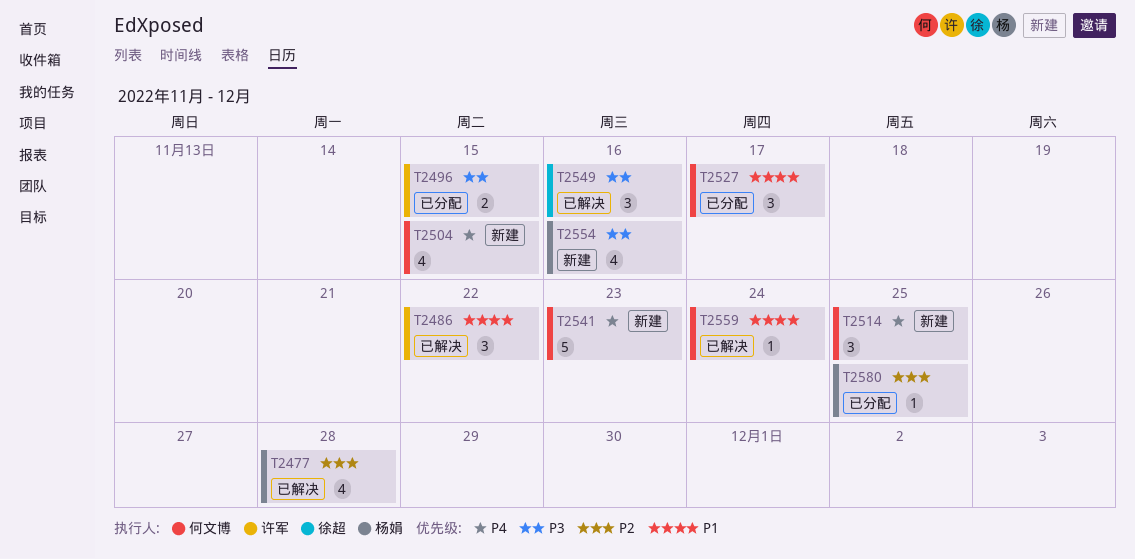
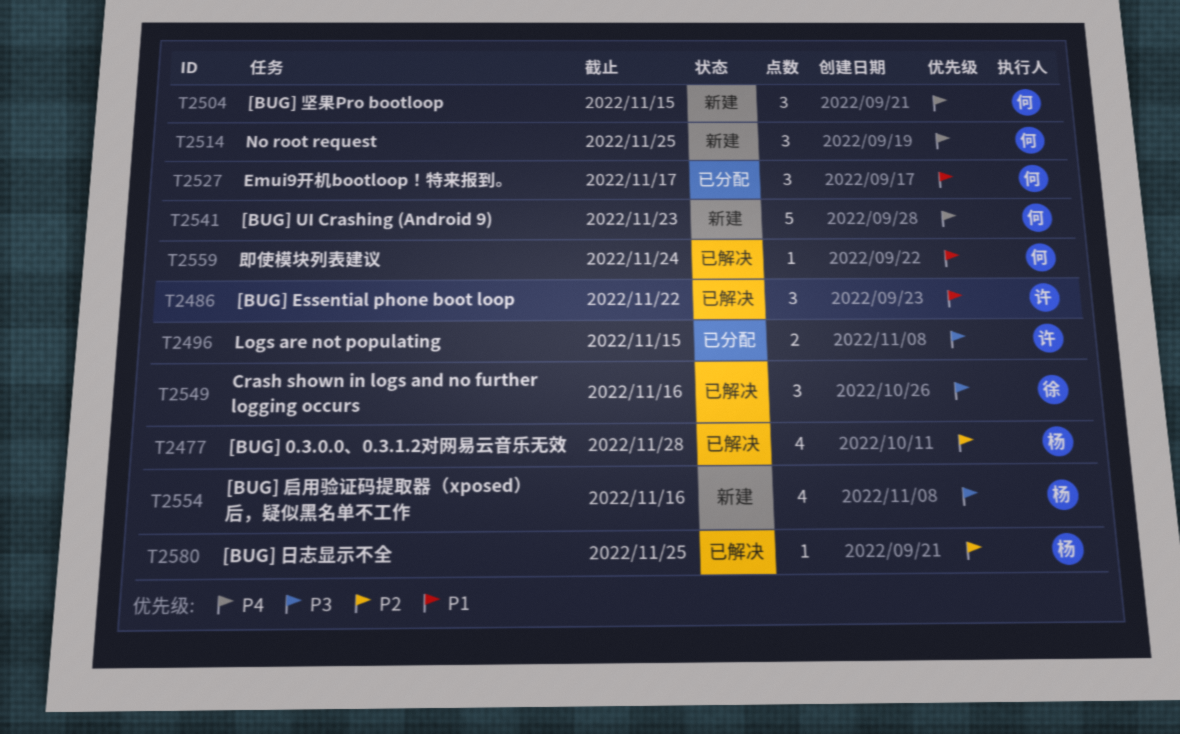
T2504, estimate: 4 -> 3
T2580, status: 已分配 -> 已解决

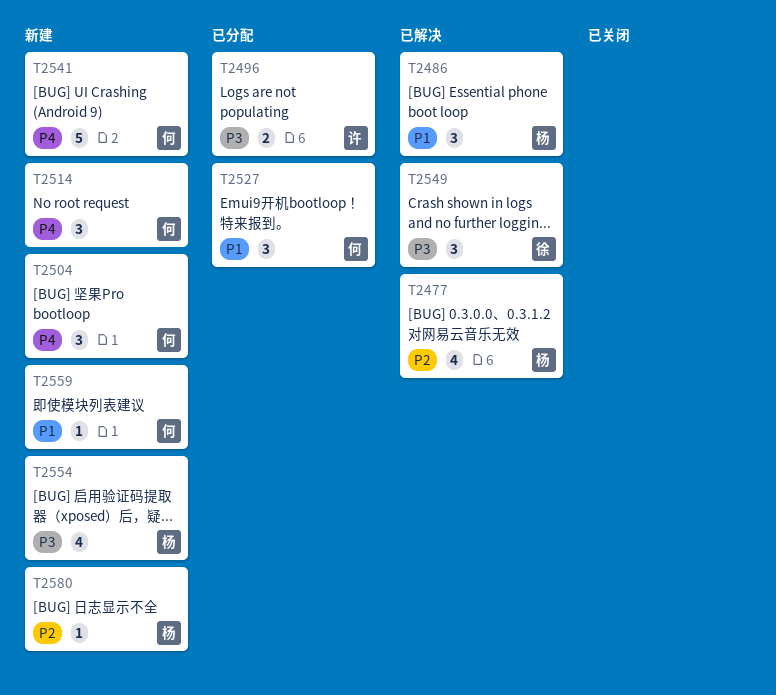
T2486, owner: 许 -> 杨
T2559, status: 已解决 -> 新建
T2580, status: 已解决 -> 新建

